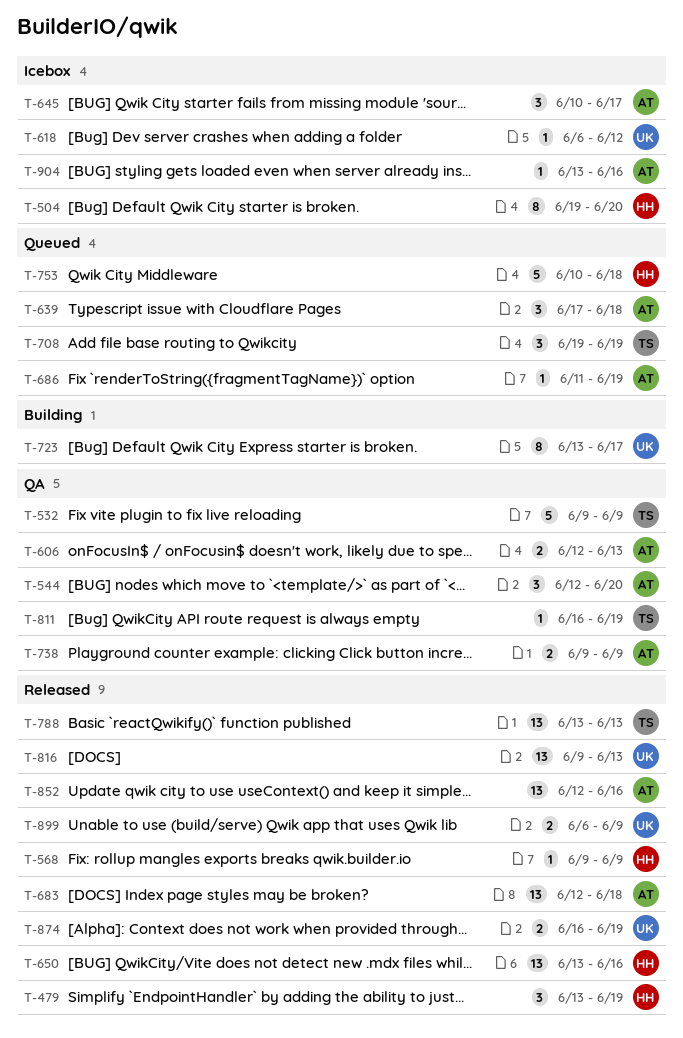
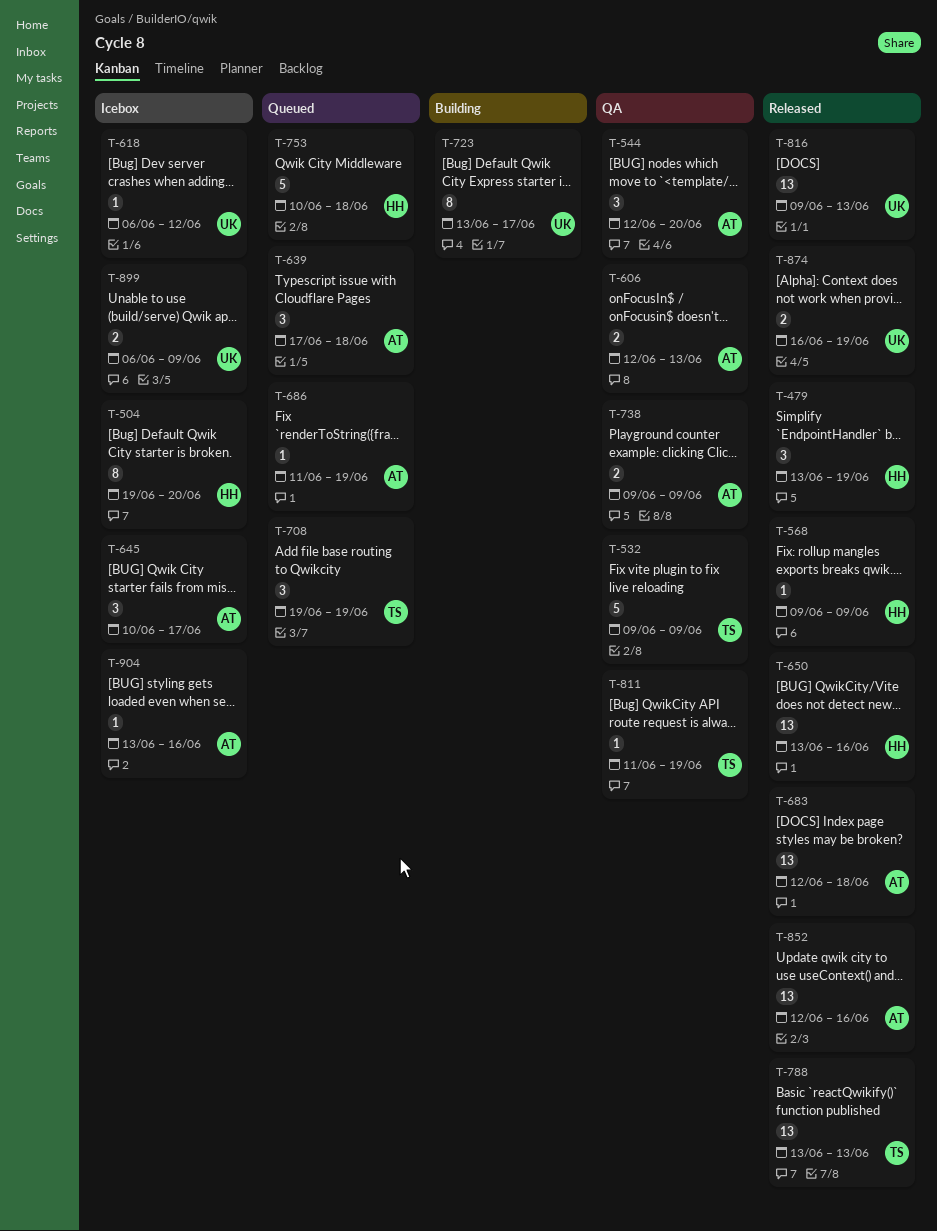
T-811, start: Jun 16 -> Jun 11
T-899, status: Released -> Icebox

